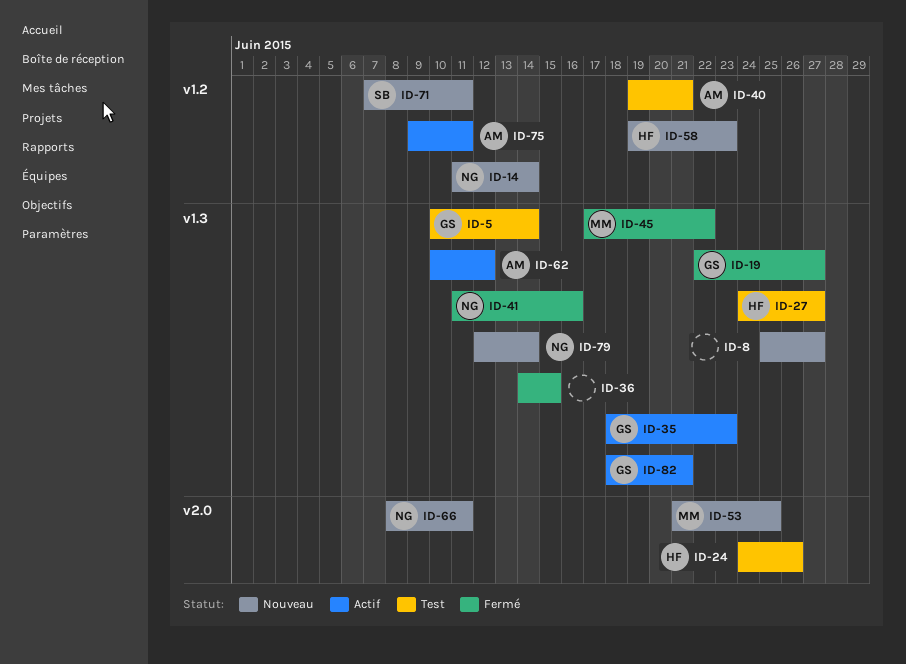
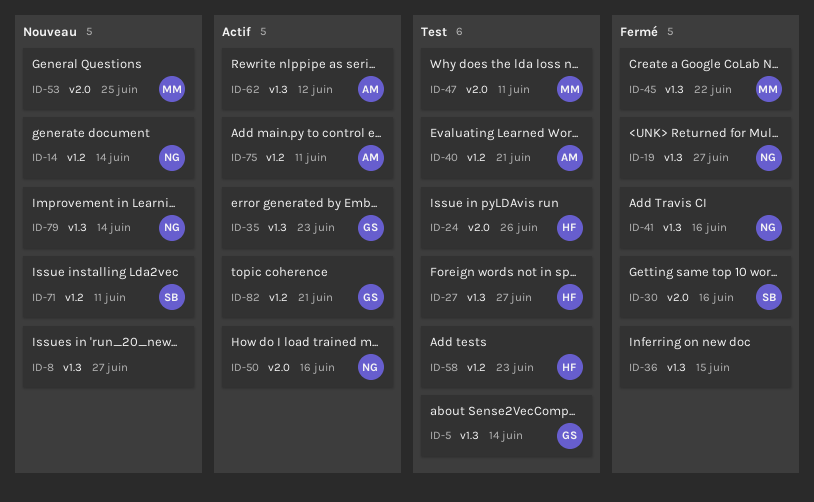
ID-19, owner: GS -> NG
ID-30: none -> present
ID-47: none -> present
ID-50: none -> present
ID-58, status: Nouveau -> Test
ID-66: present -> none
ID-82, label: v1.3 -> v1.2

